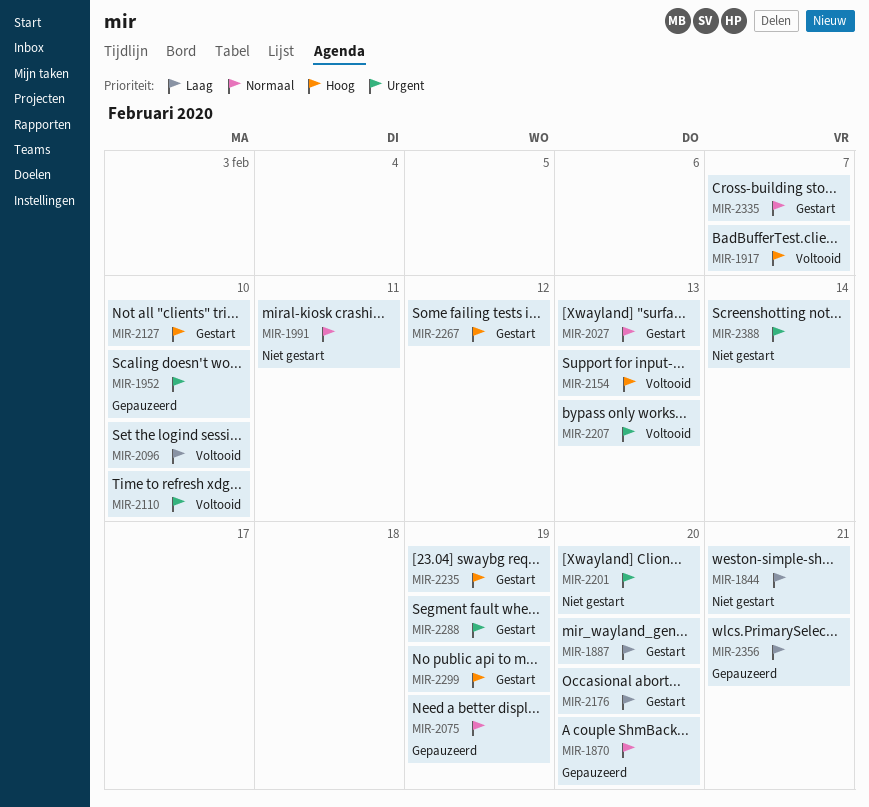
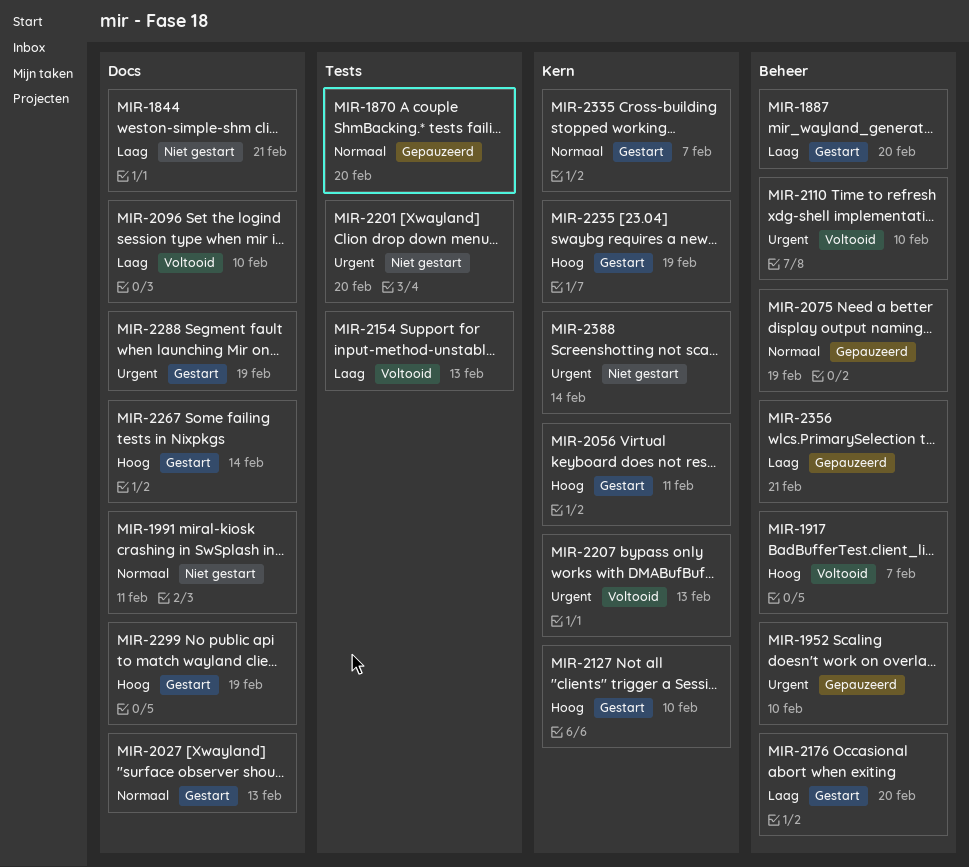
MIR-2056: none -> present
MIR-2154, priority: Hoog -> Laag
MIR-2267, due: Feb 12 -> Feb 14

